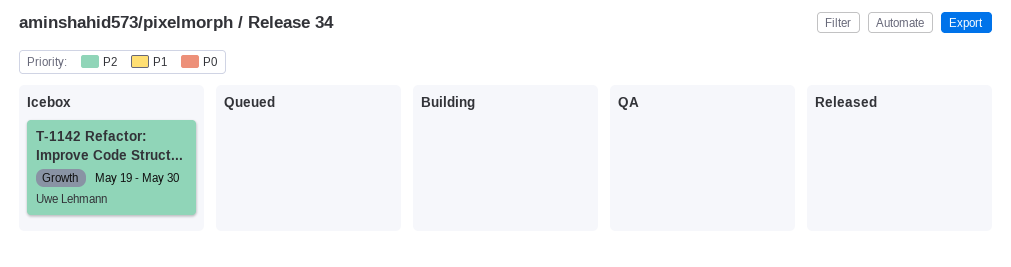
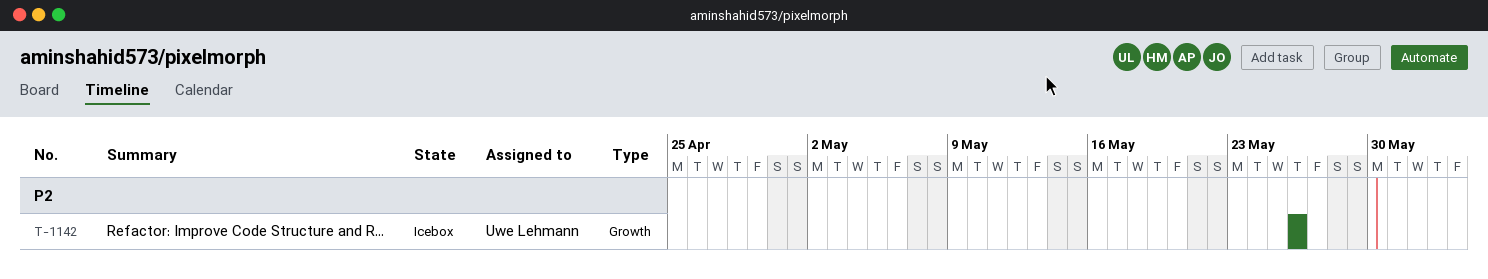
T-1142, start: May 19 -> May 26
T-1142, due: May 30 -> May 26

